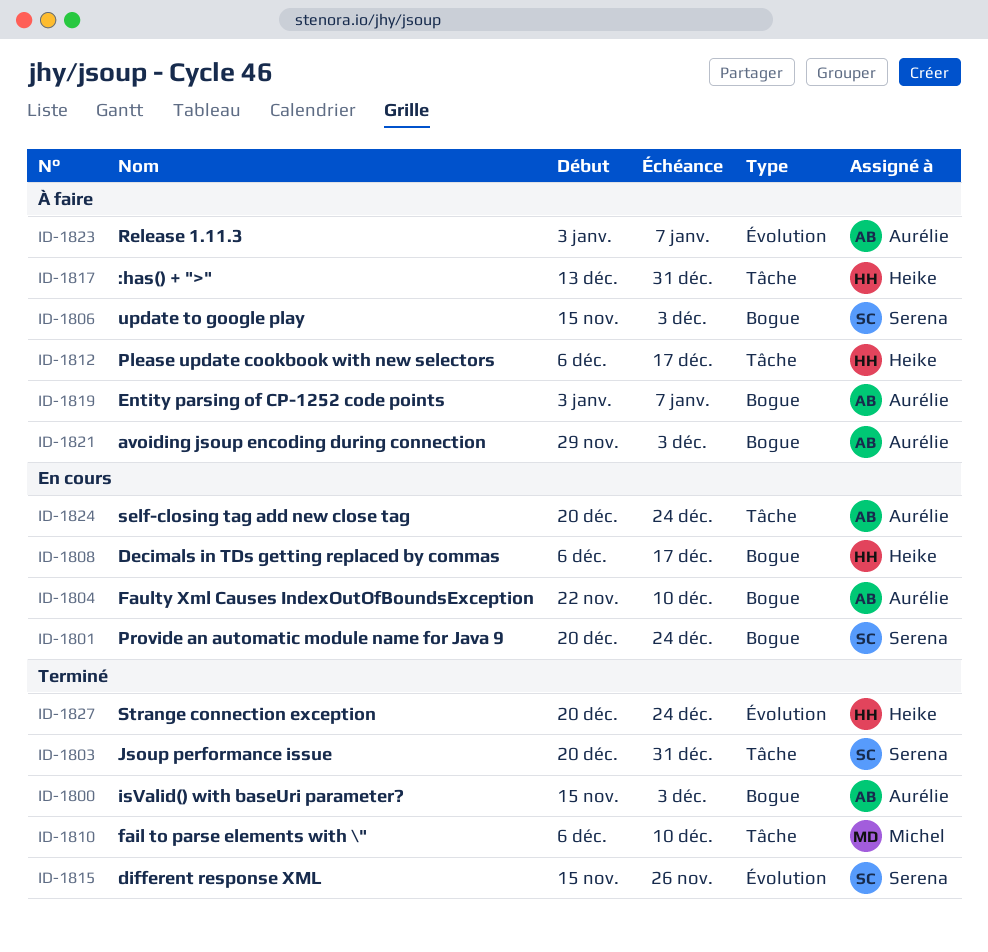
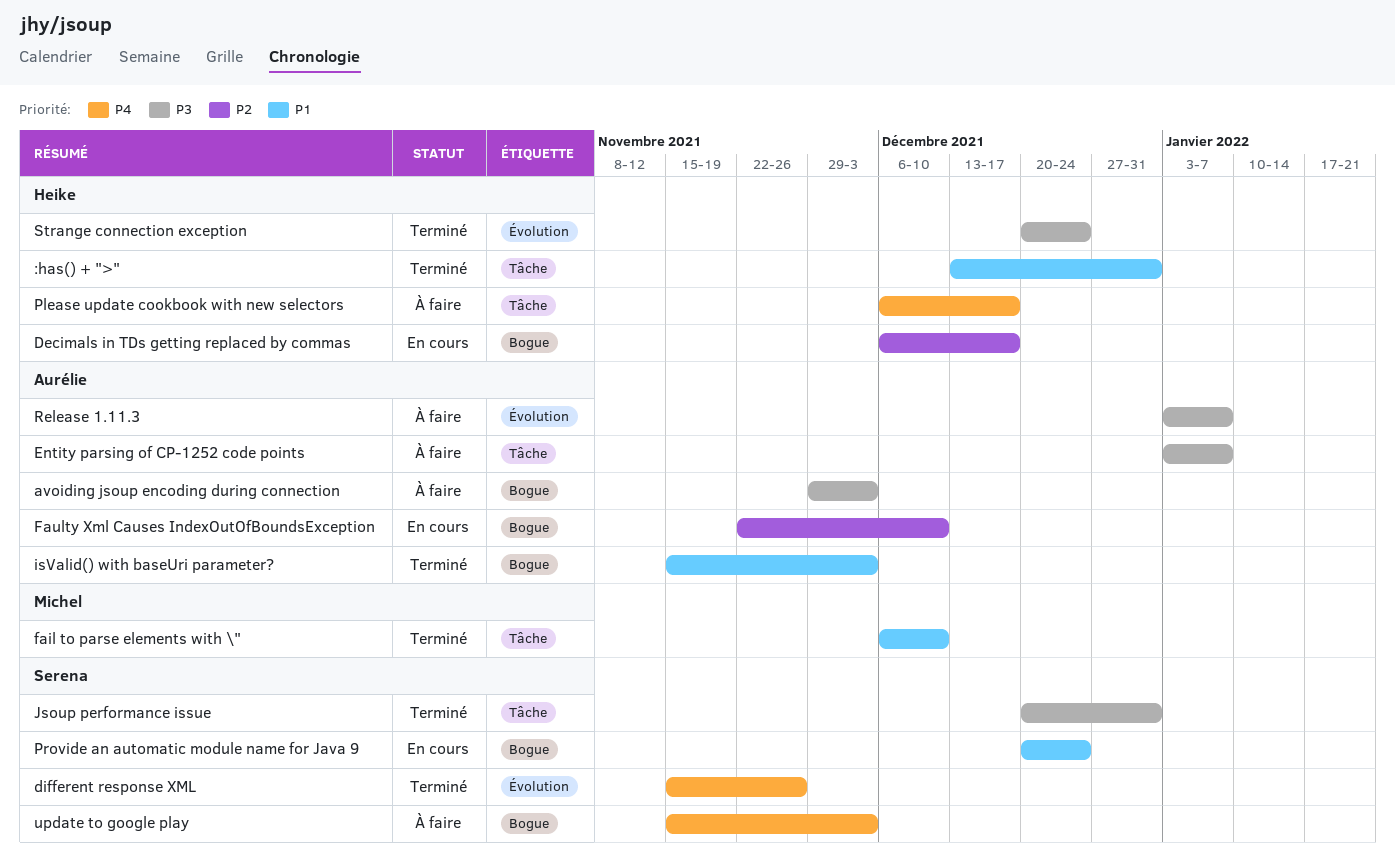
:has() + ">", status: À faire -> Terminé
Entity parsing of CP-1252 code points, label: Bogue -> Tâche
self-closing tag add new close tag: present -> none

